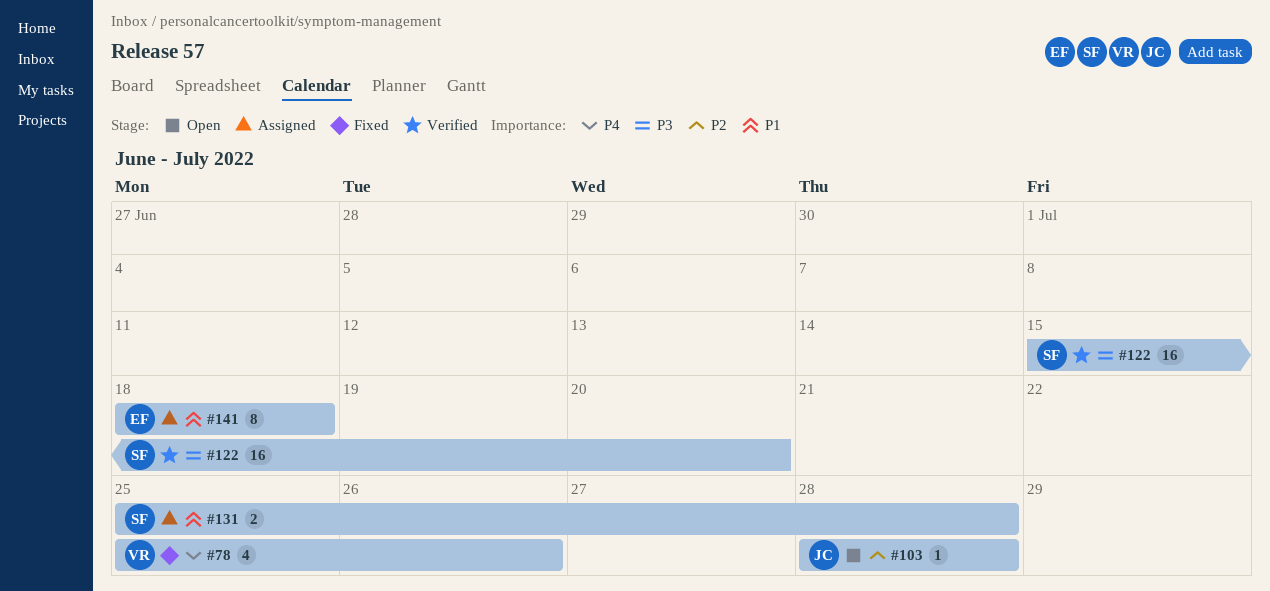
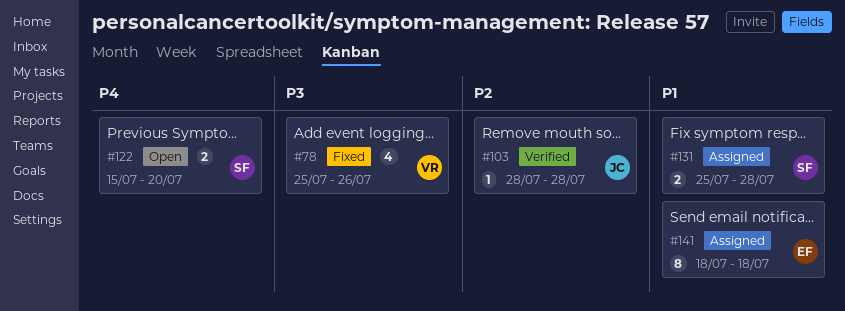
#78, priority: P4 -> P3
#103, status: Open -> Verified
#122, status: Verified -> Open
#122, priority: P3 -> P4
#122, estimate: 16 -> 2

